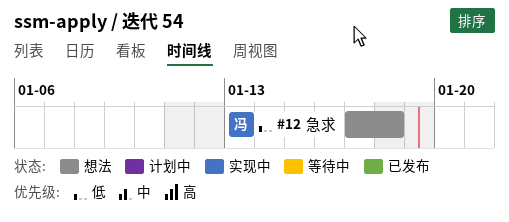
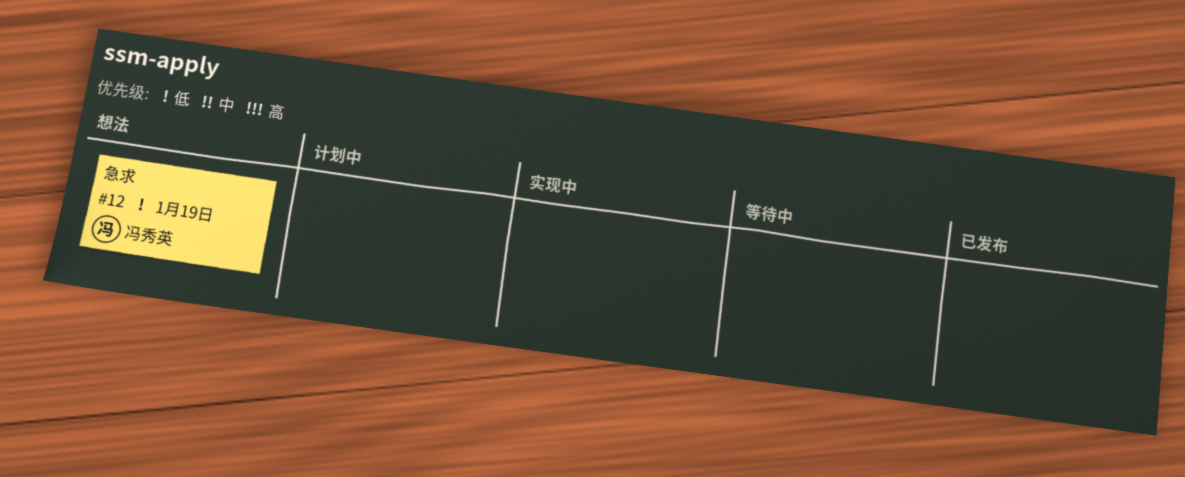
#12, due: Jan 18 -> Jan 19

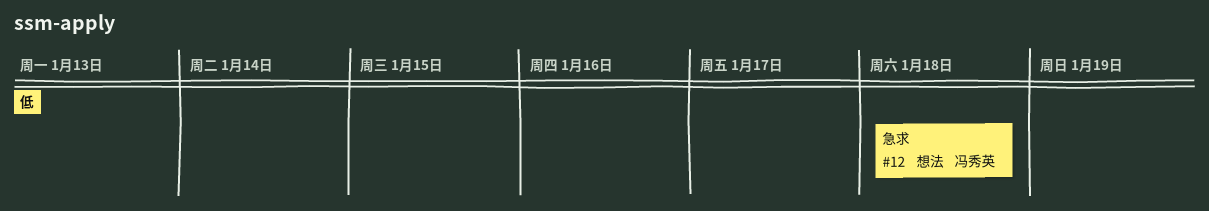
#12, due: Jan 19 -> Jan 18

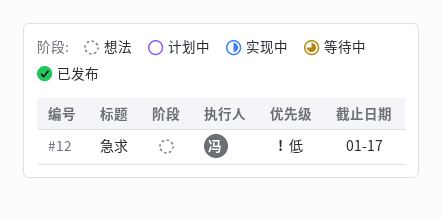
#12, due: Jan 18 -> Jan 17

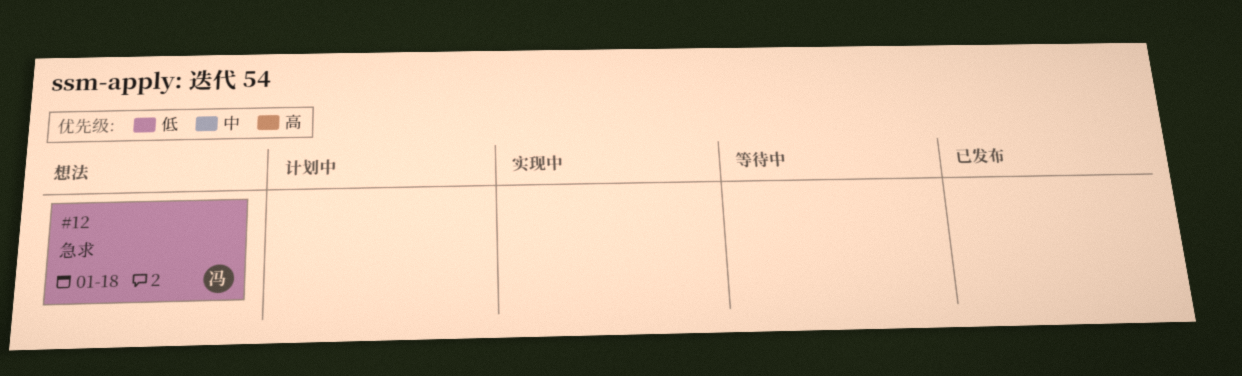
#12, due: Jan 17 -> Jan 18

